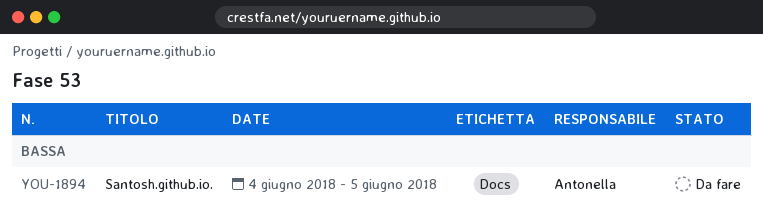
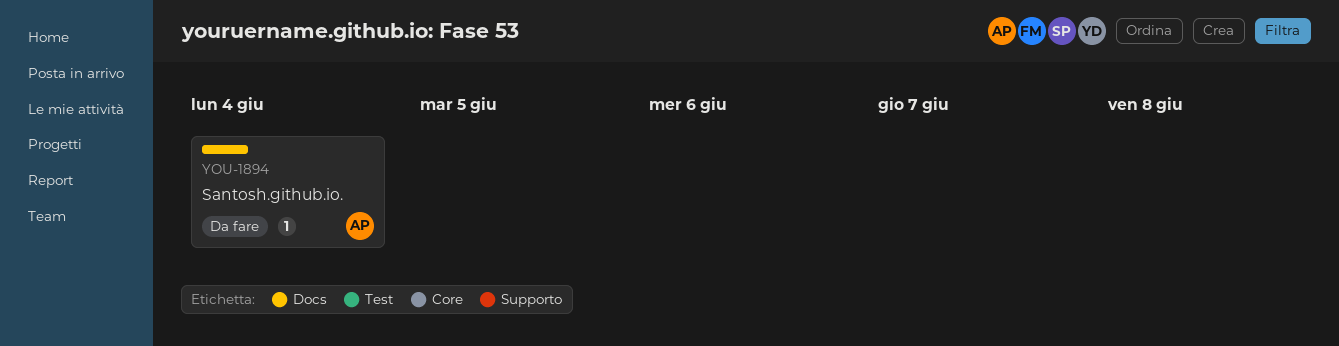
YOU-1894, due: Jun 5 -> Jun 4

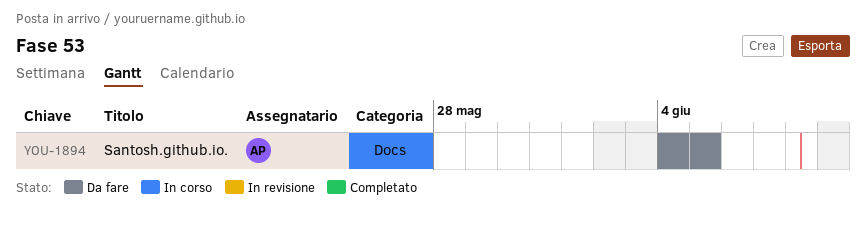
YOU-1894, due: Jun 4 -> Jun 5

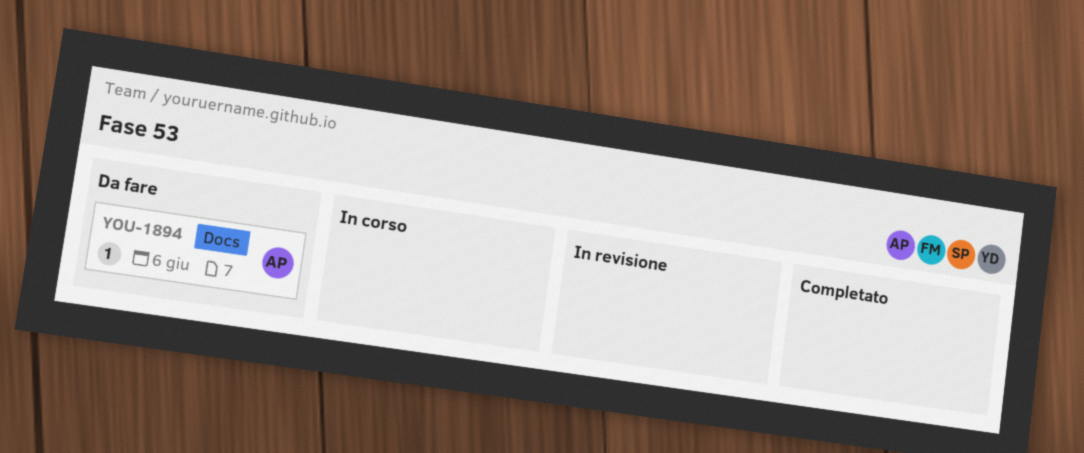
YOU-1894, due: Jun 5 -> Jun 6

